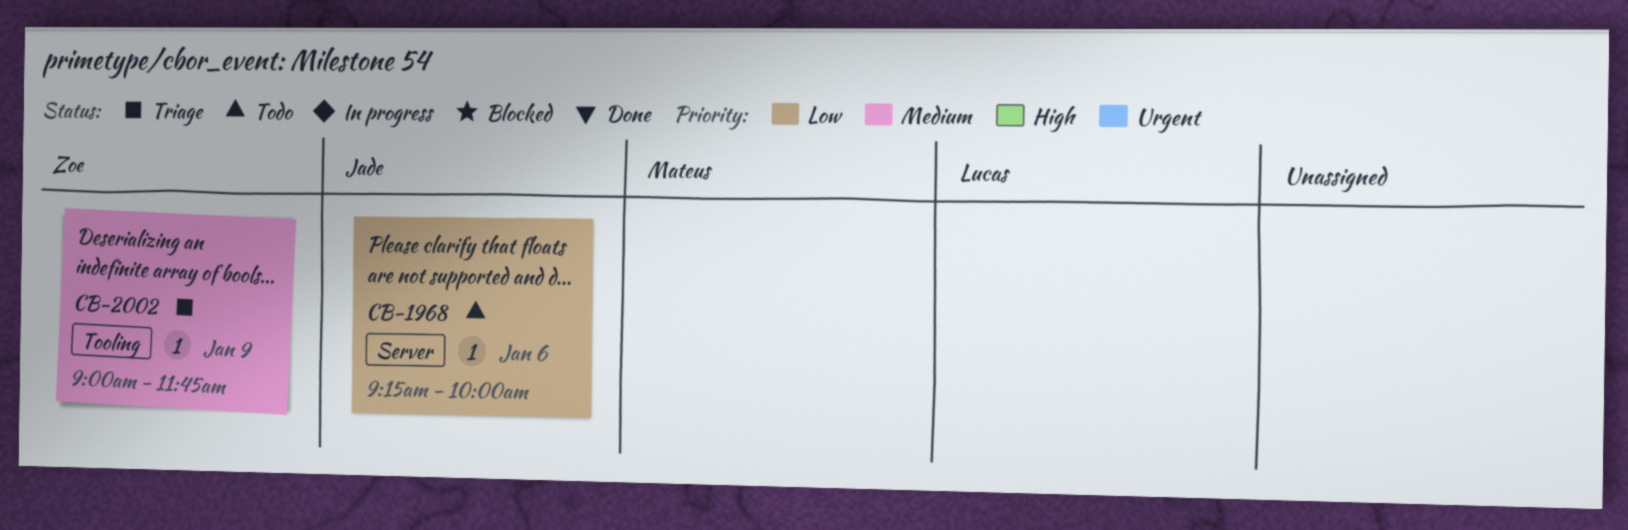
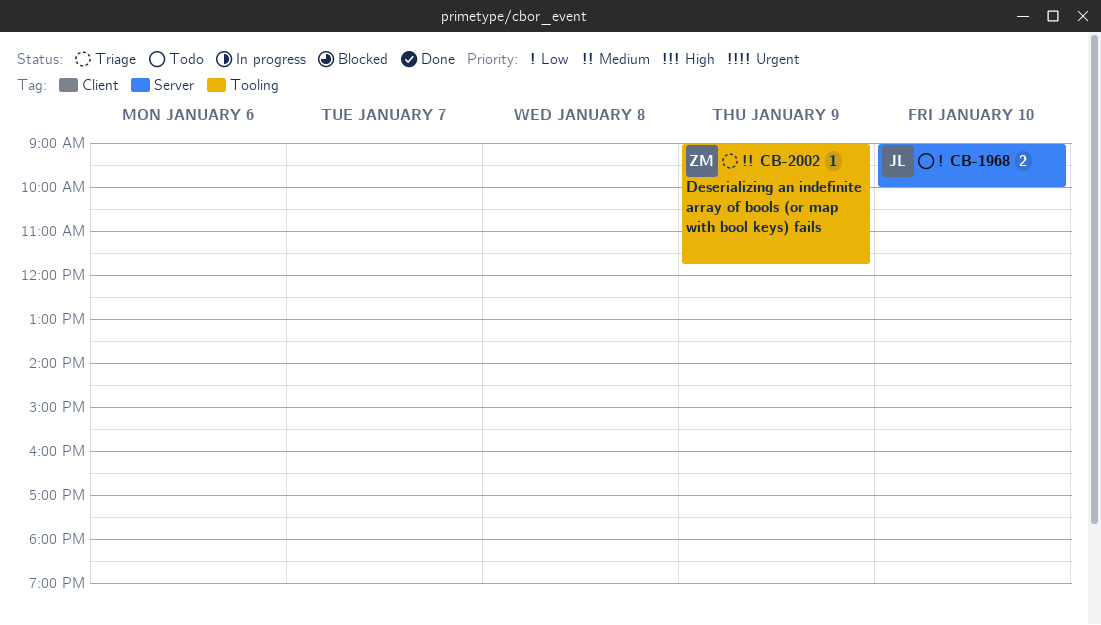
CB-1968, estimate: 1 -> 2
CB-1968, day: Jan 6 -> Jan 10
CB-1968, begins: 09:15 -> 09:00

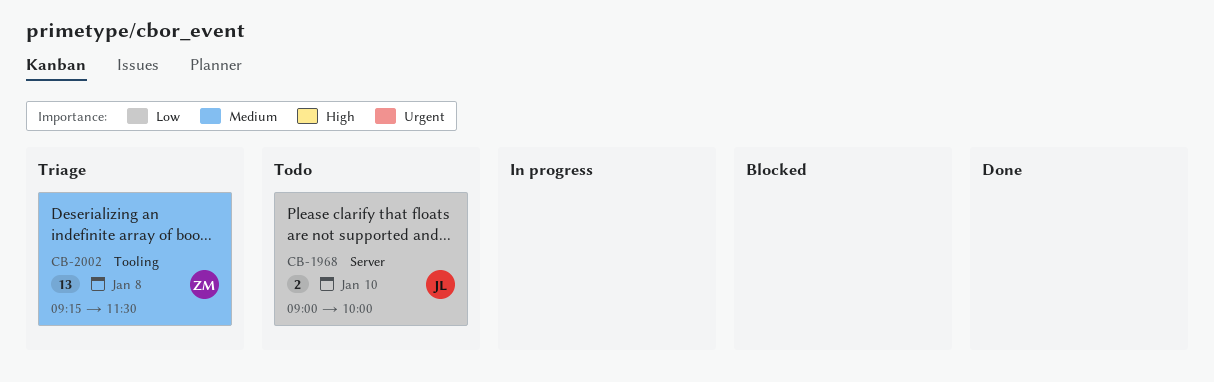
CB-2002, estimate: 1 -> 13
CB-2002, day: Jan 9 -> Jan 8
CB-2002, begins: 09:00 -> 09:15
CB-2002, ends: 11:45 -> 11:30

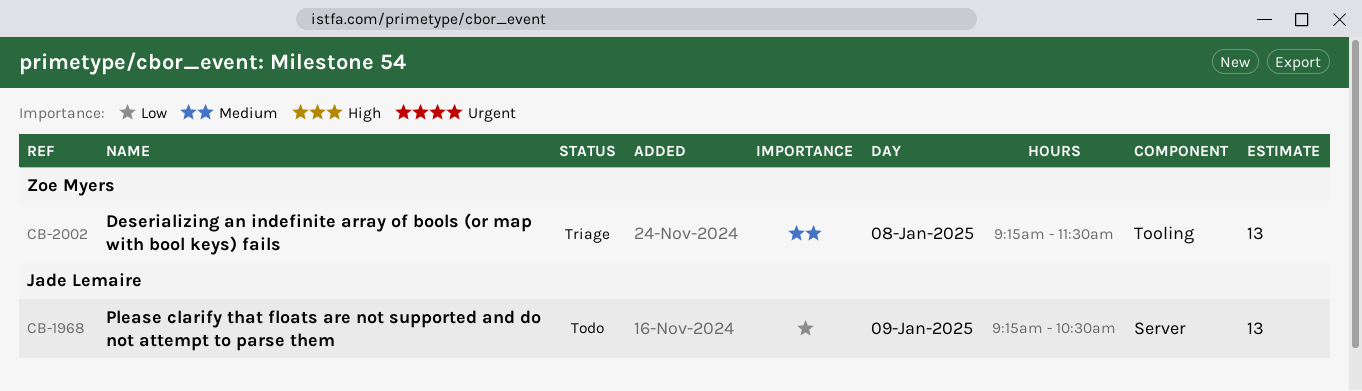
CB-1968, estimate: 2 -> 13
CB-1968, day: Jan 10 -> Jan 9
CB-1968, begins: 09:00 -> 09:15
CB-1968, ends: 10:00 -> 10:30

